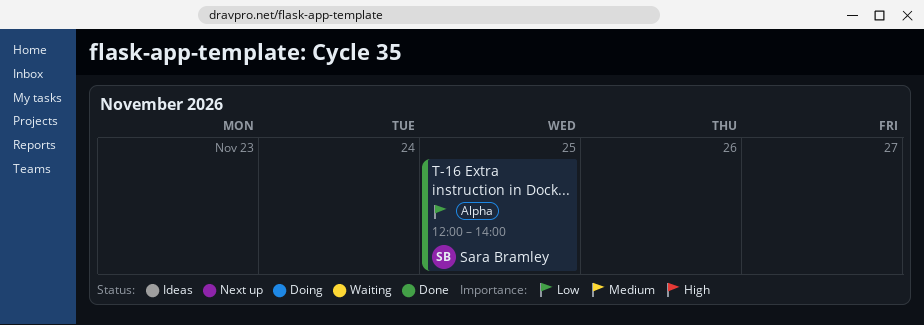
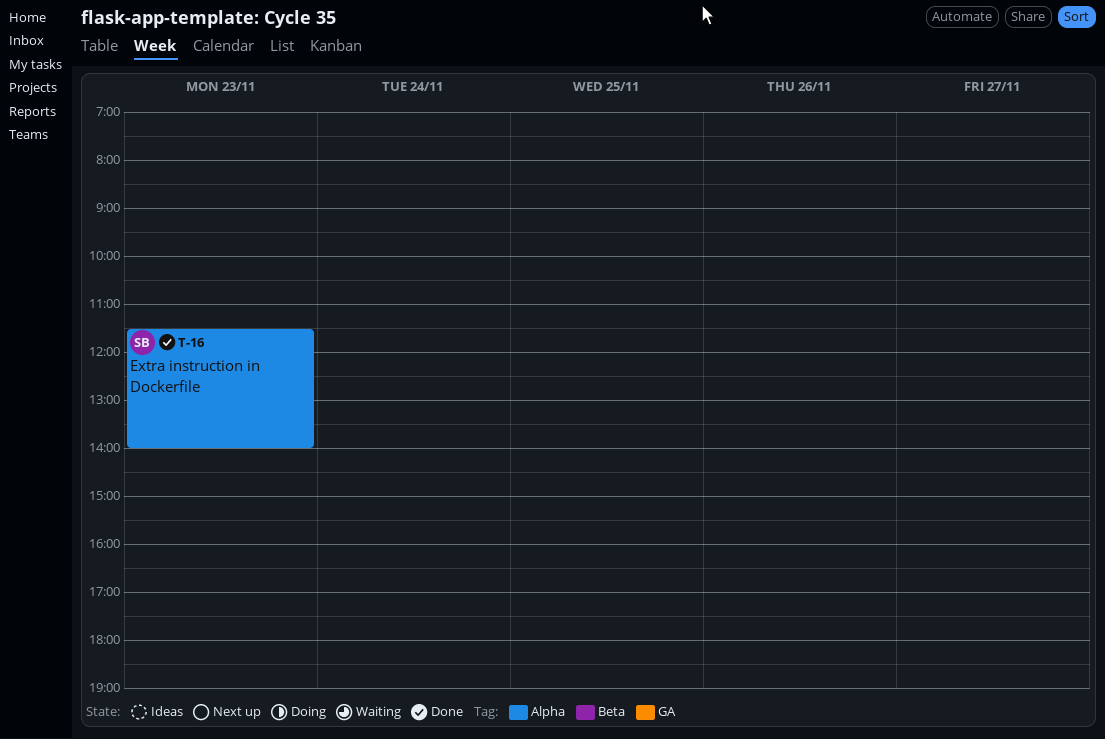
T-16, day: Nov 25 -> Nov 23
T-16, begins: 12:00 -> 11:30

